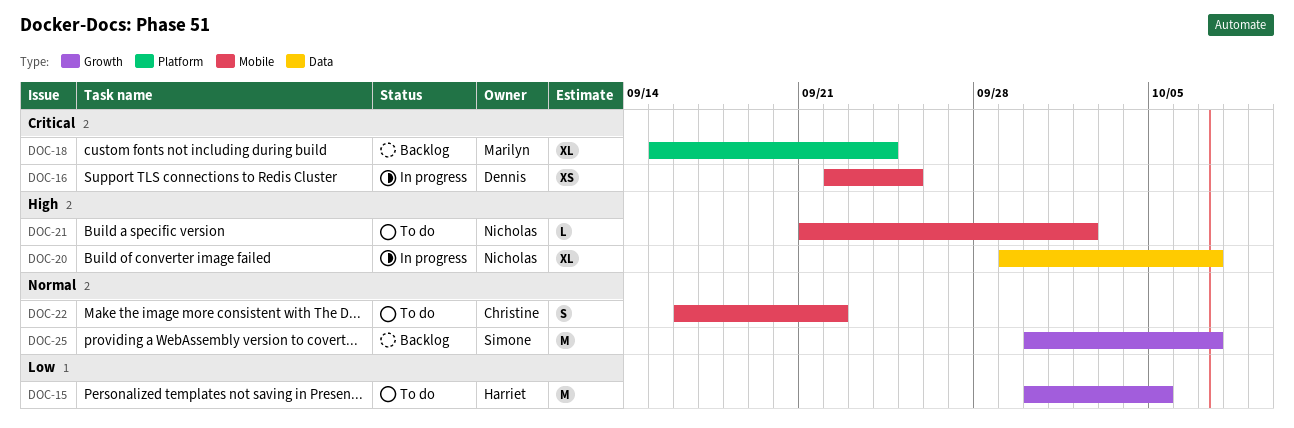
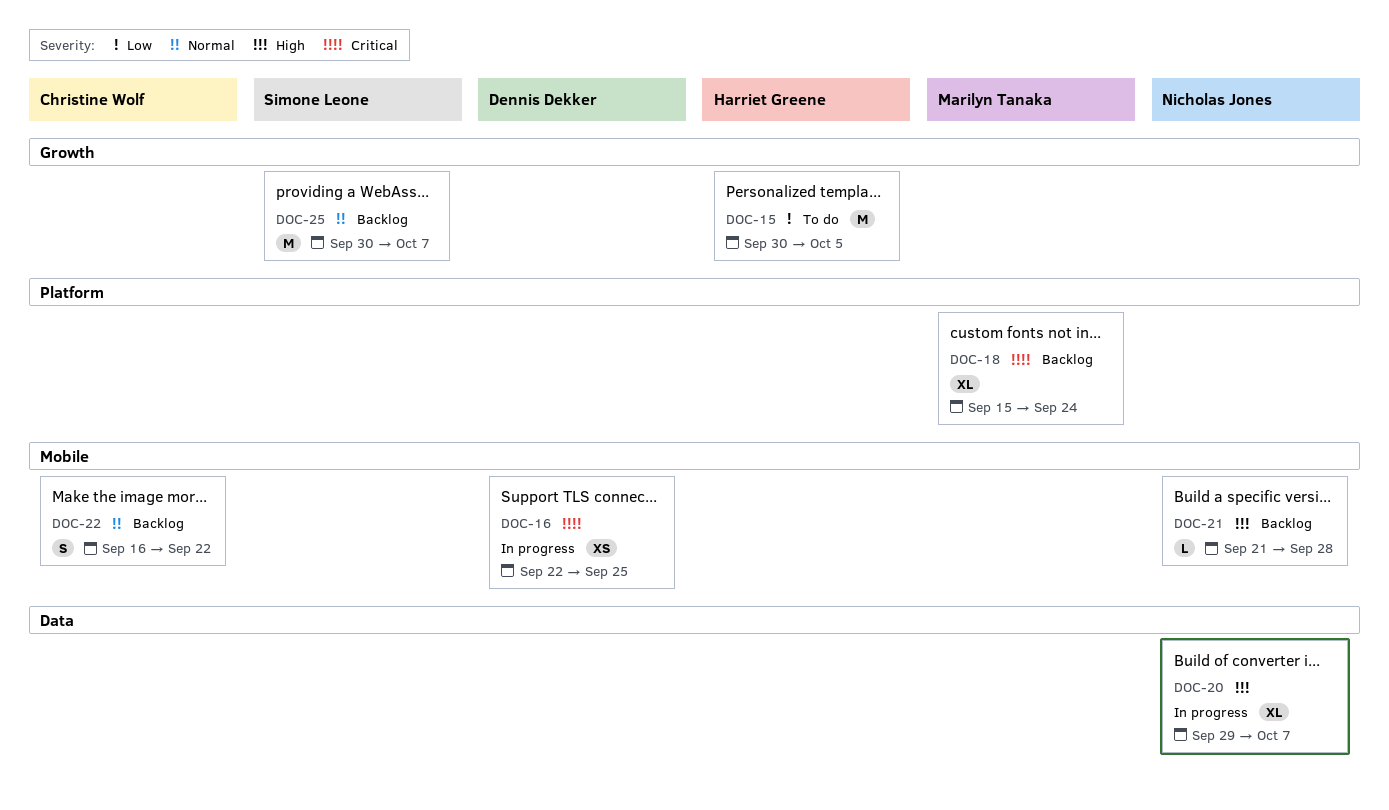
DOC-21, status: To do -> Backlog
DOC-21, due: Oct 2 -> Sep 28
DOC-22, status: To do -> Backlog

